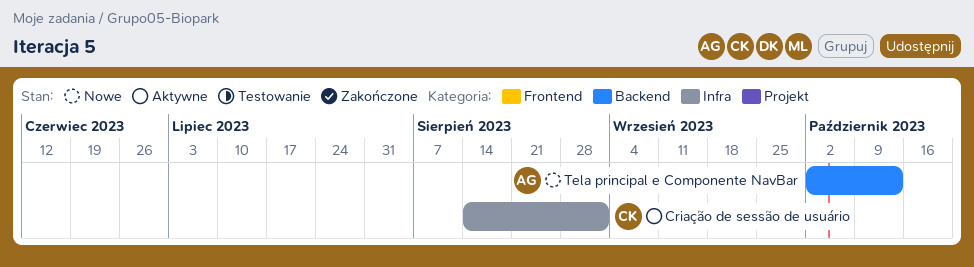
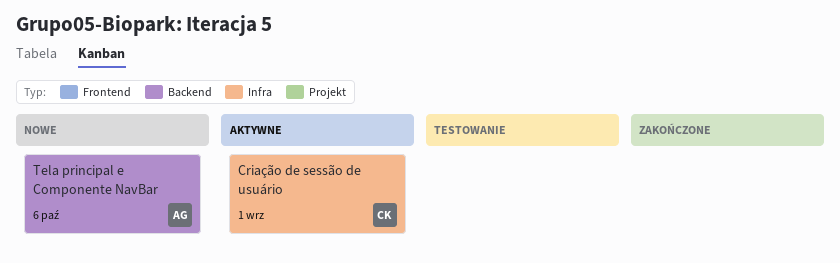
Tela principal e Componente NavBar, due: Oct 13 -> Oct 6

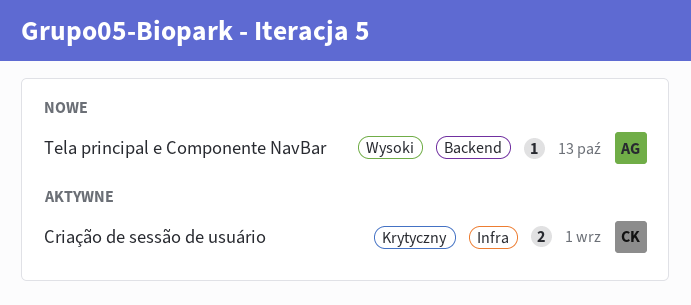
Tela principal e Componente NavBar, due: Oct 6 -> Oct 13

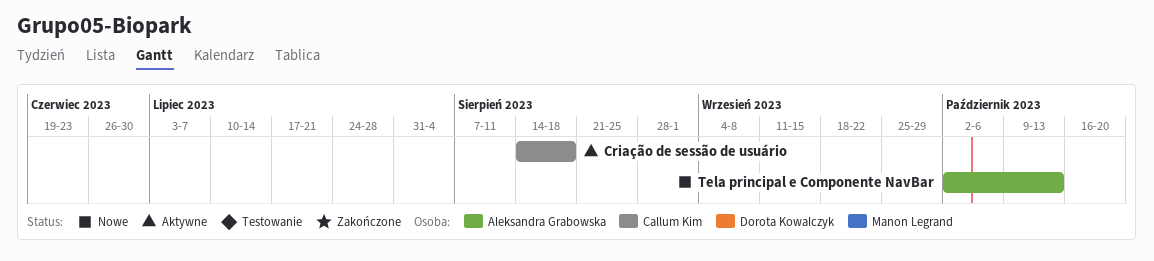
Criação de sessão de usuário, due: Sep 1 -> Aug 18

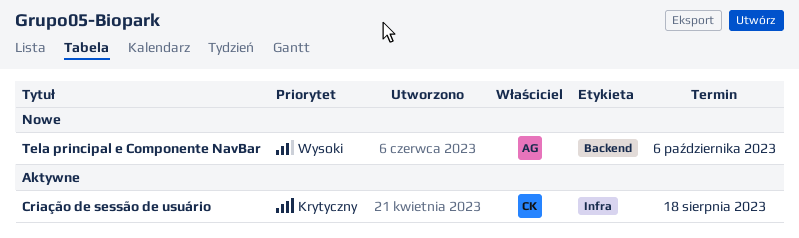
Tela principal e Componente NavBar, due: Oct 13 -> Oct 6

